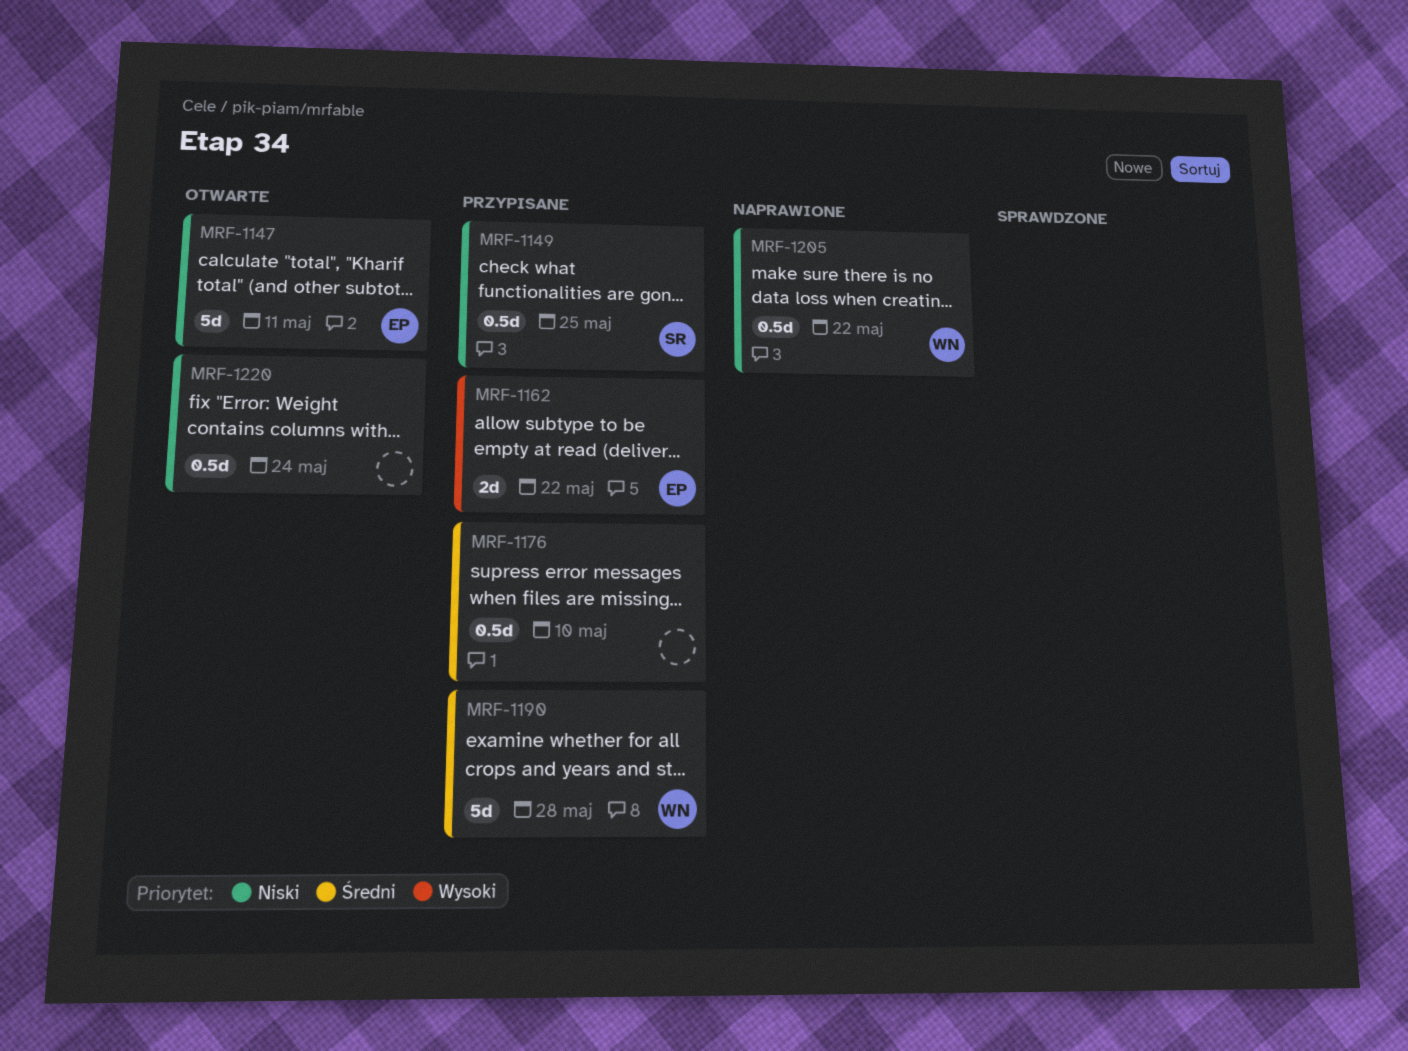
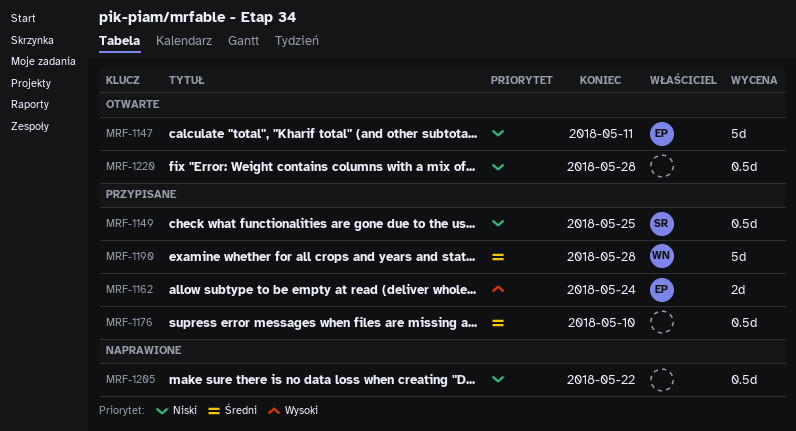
MRF-1162, due: May 22 -> May 24
MRF-1205, owner: WN -> none
MRF-1220, due: May 24 -> May 28

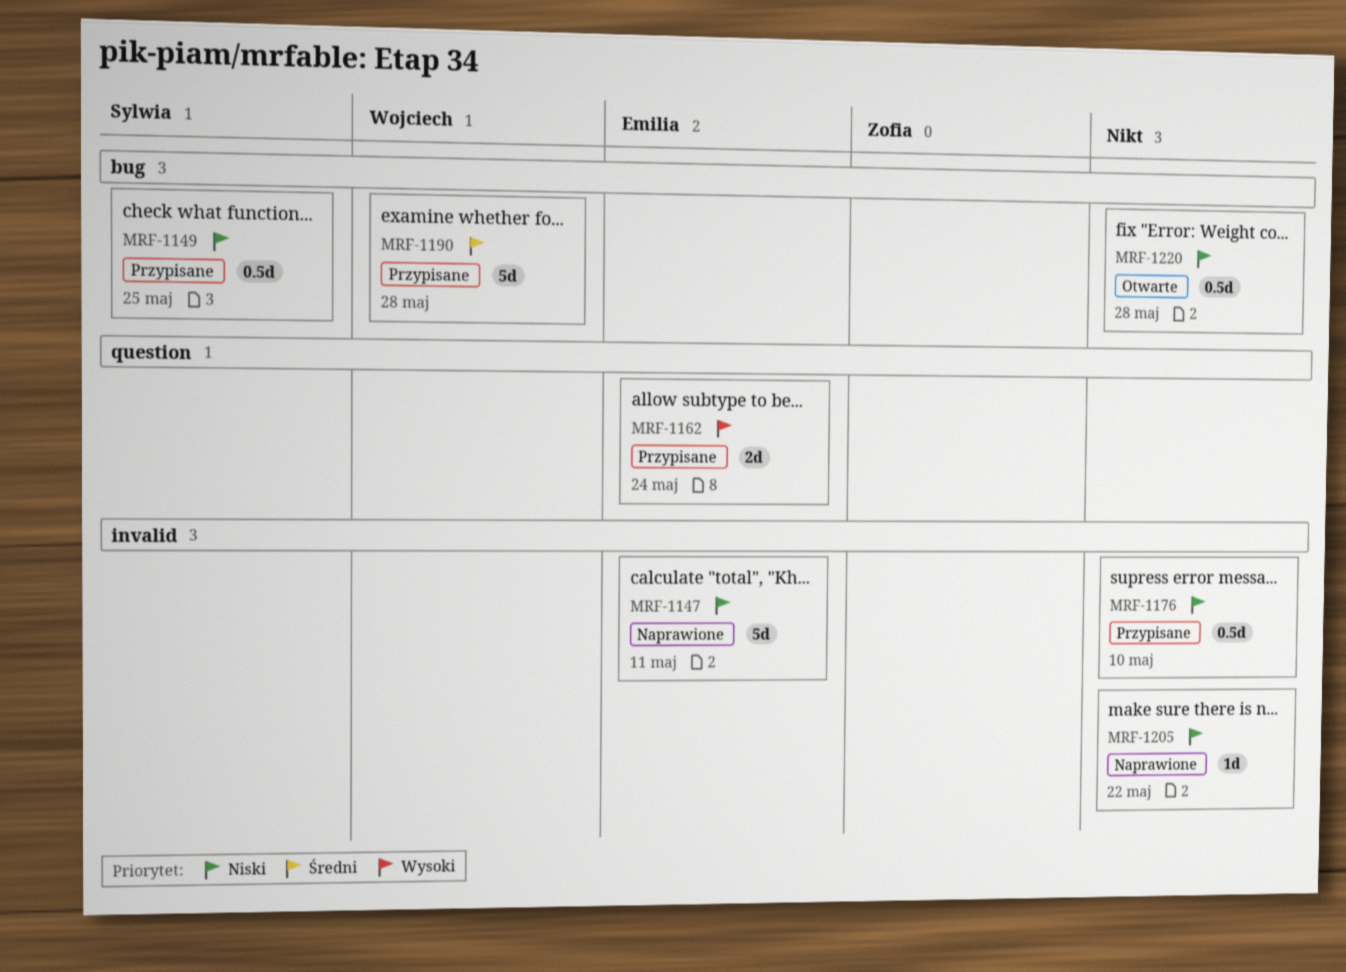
MRF-1147, status: Otwarte -> Naprawione
MRF-1176, priority: Średni -> Niski
MRF-1205, estimate: 0.5d -> 1d

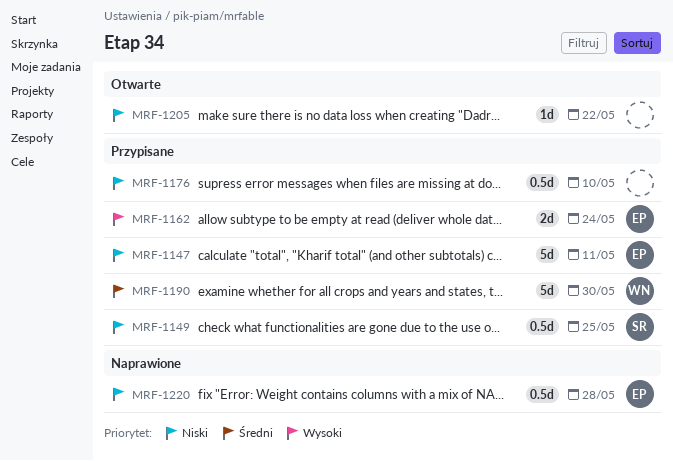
MRF-1147, status: Naprawione -> Przypisane
MRF-1190, due: May 28 -> May 30
MRF-1205, status: Naprawione -> Otwarte
MRF-1220, status: Otwarte -> Naprawione
MRF-1220, owner: none -> Emilia

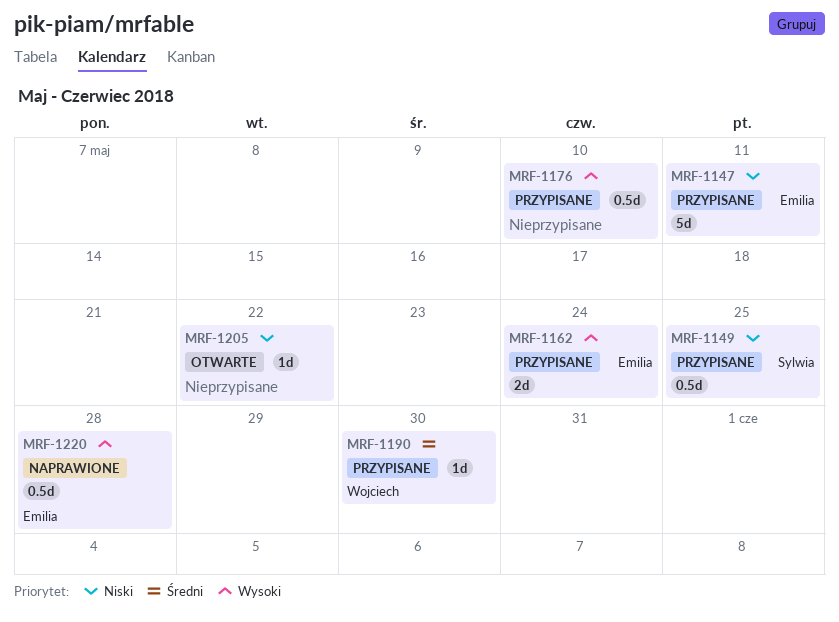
MRF-1176, priority: Niski -> Wysoki
MRF-1190, estimate: 5d -> 1d
MRF-1220, priority: Niski -> Wysoki

